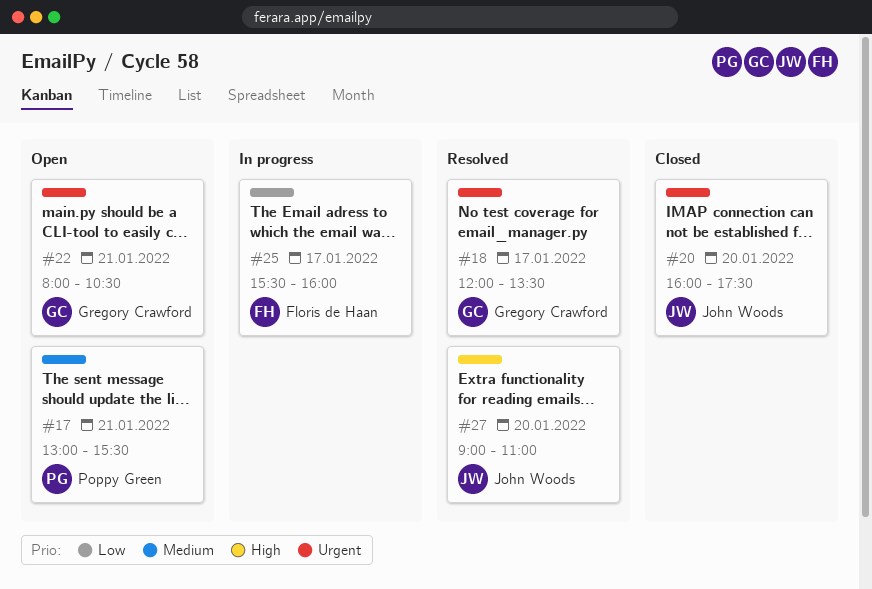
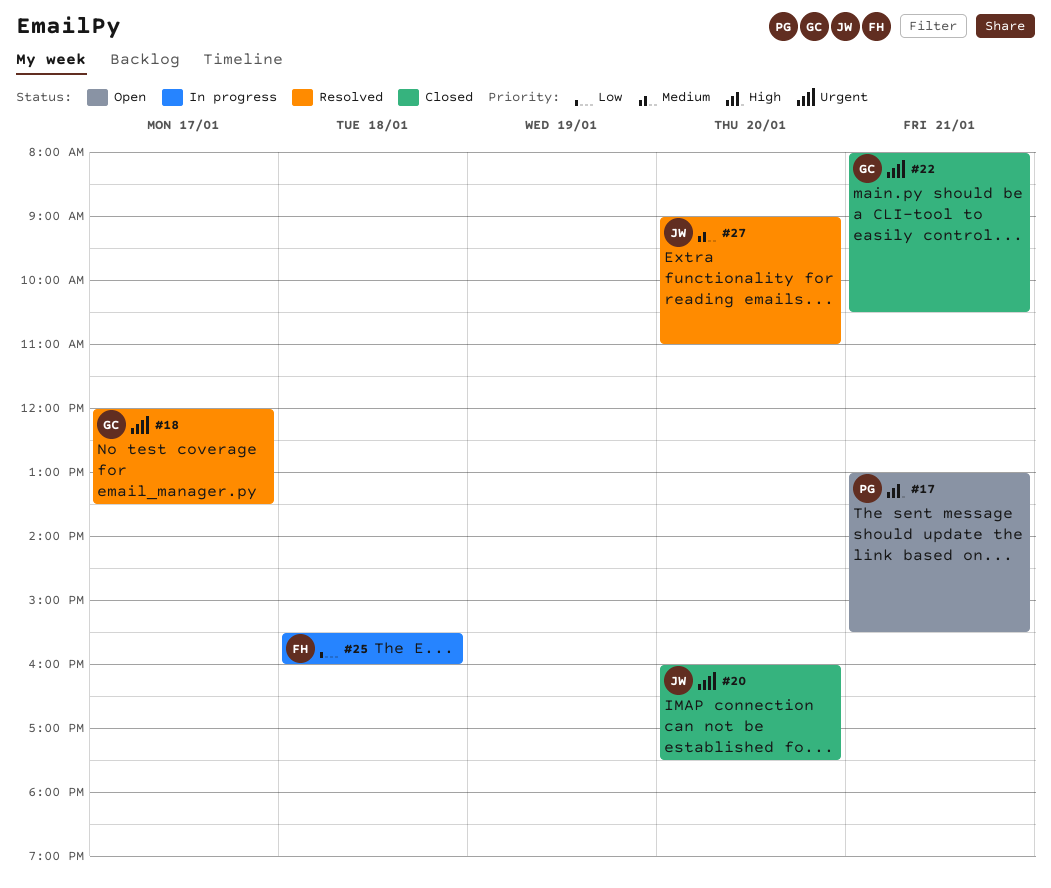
#17, priority: Medium -> High
#22, status: Open -> Closed
#25, day: Jan 17 -> Jan 18
#27, priority: High -> Medium

